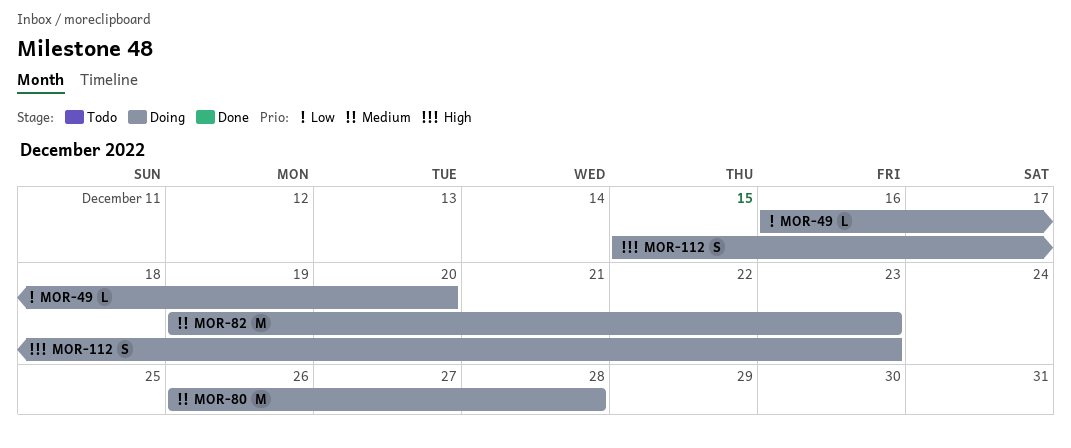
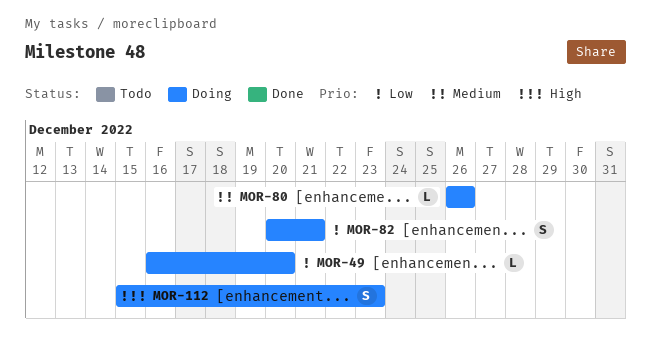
MOR-80, estimate: M -> L
MOR-80, due: Dec 28 -> Dec 26
MOR-82, priority: Medium -> Low
MOR-82, estimate: M -> S
MOR-82, start: Dec 19 -> Dec 20
MOR-82, due: Dec 23 -> Dec 21

